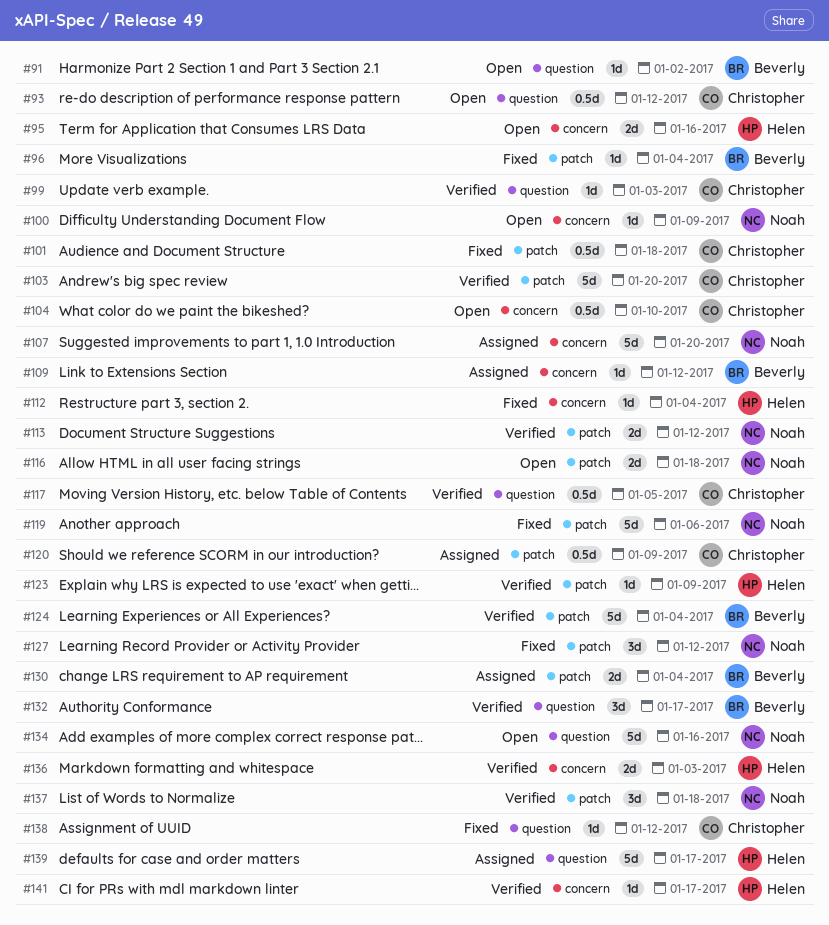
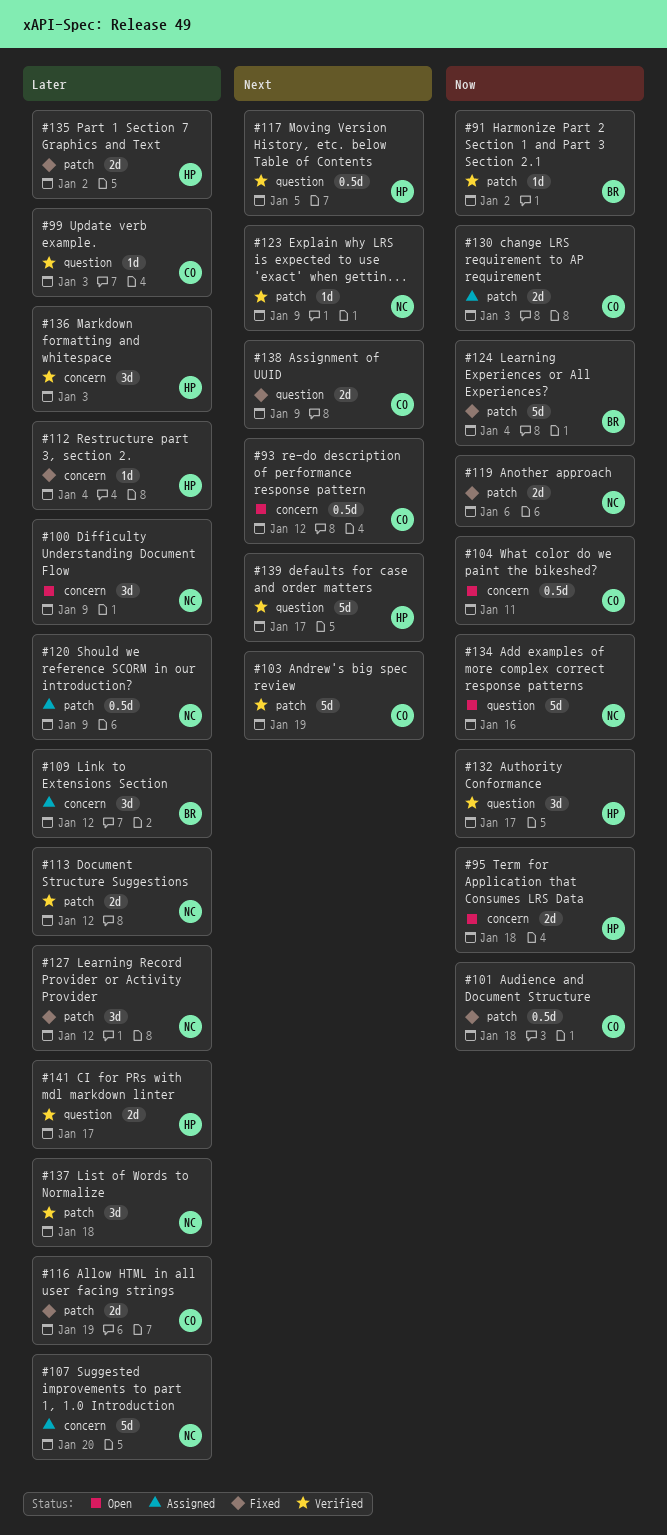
#91, status: Open -> Verified
#91, label: question -> patch
#93, label: question -> concern
#95, due: Jan 16 -> Jan 18
#96: present -> none
#100, estimate: 1d -> 3d
#103, due: Jan 20 -> Jan 19
#104, due: Jan 10 -> Jan 11
#109, estimate: 1d -> 3d
#116, status: Open -> Fixed
#116, owner: Noah -> Christopher
#116, due: Jan 18 -> Jan 19
#117, owner: Christopher -> Helen
#119, estimate: 5d -> 2d
#120, owner: Christopher -> Noah
#123, owner: Helen -> Noah
#124, status: Verified -> Fixed
#130, owner: Beverly -> Christopher
#130, due: Jan 4 -> Jan 3
#132, owner: Beverly -> Helen
#135: none -> present
#136, estimate: 2d -> 3d
#138, estimate: 1d -> 2d
#138, due: Jan 12 -> Jan 9
#139, status: Assigned -> Verified
#141, label: concern -> question
#141, estimate: 1d -> 2d

